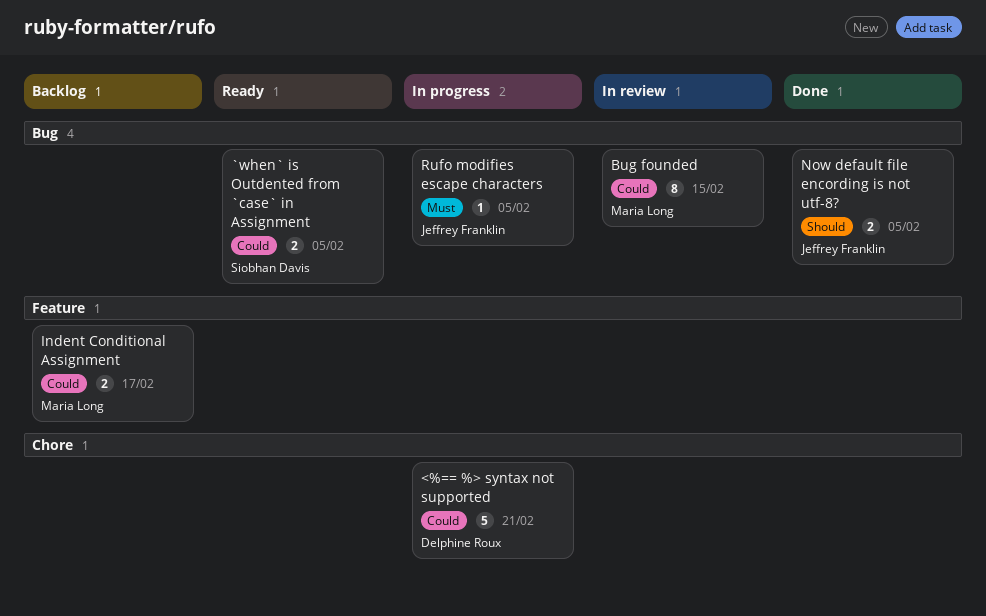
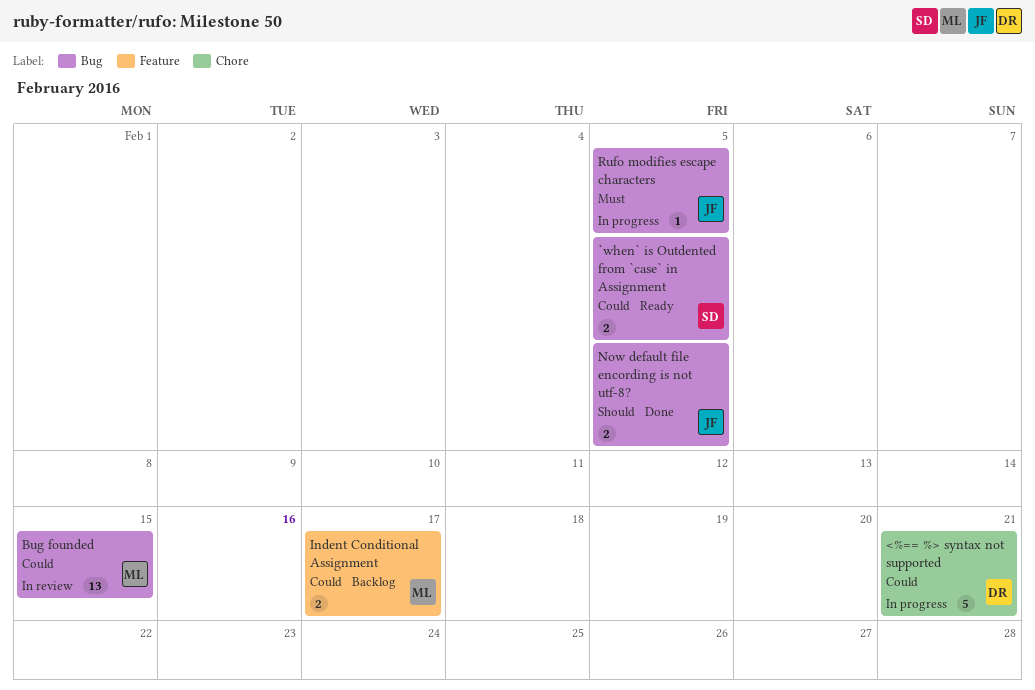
Bug founded, estimate: 8 -> 13

